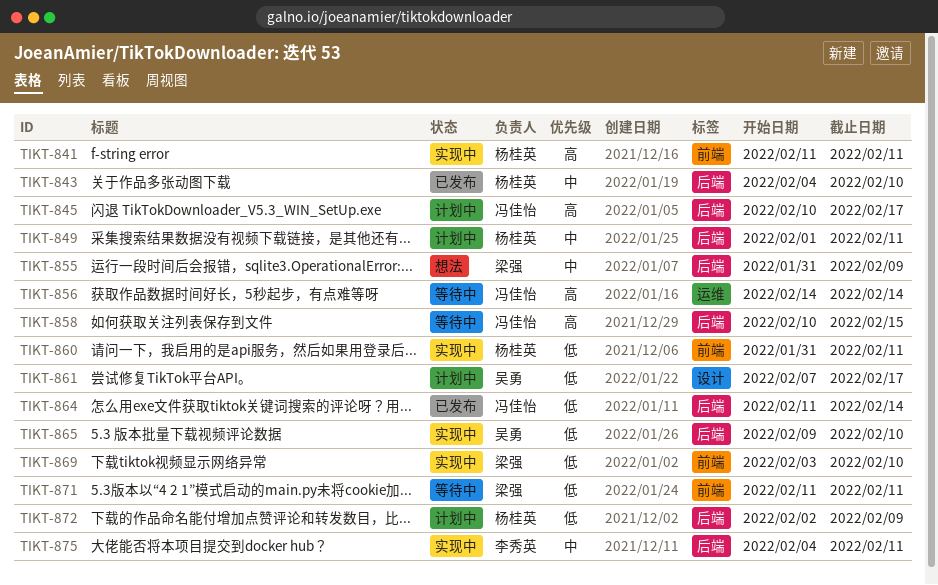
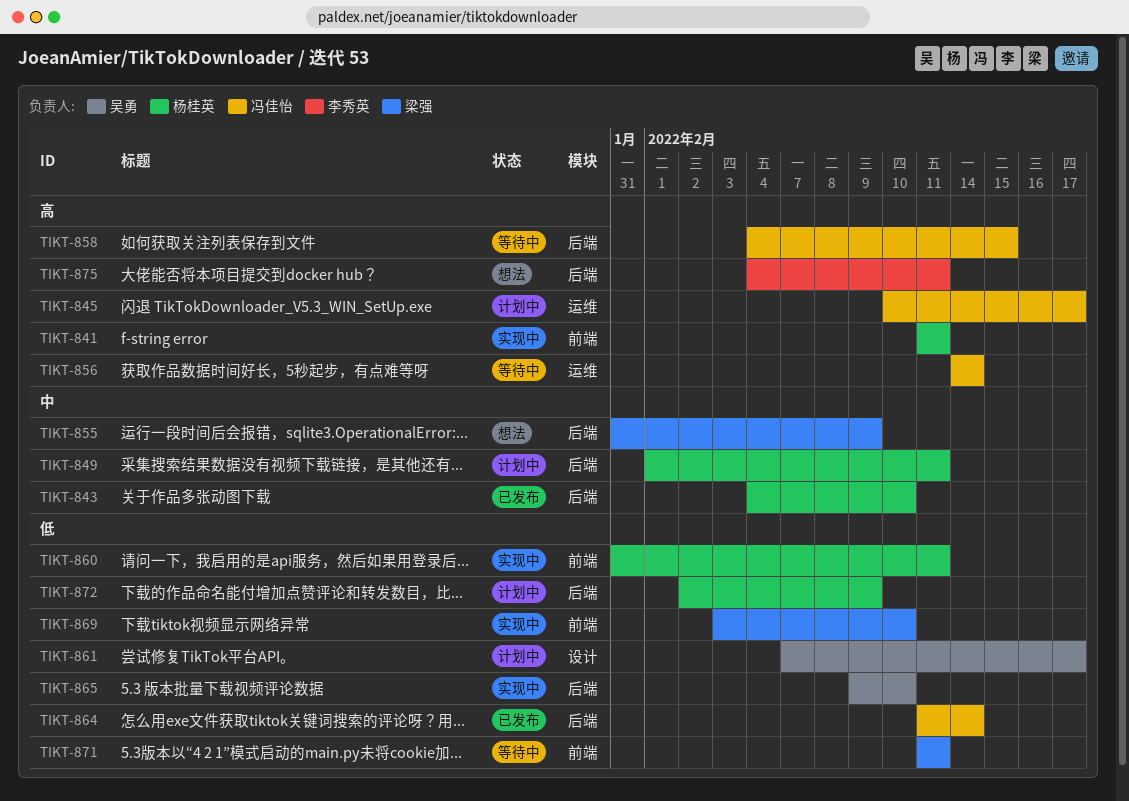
TIKT-845, label: 后端 -> 运维
TIKT-858, start: Feb 10 -> Feb 4
TIKT-875, status: 实现中 -> 想法
TIKT-875, priority: 中 -> 高

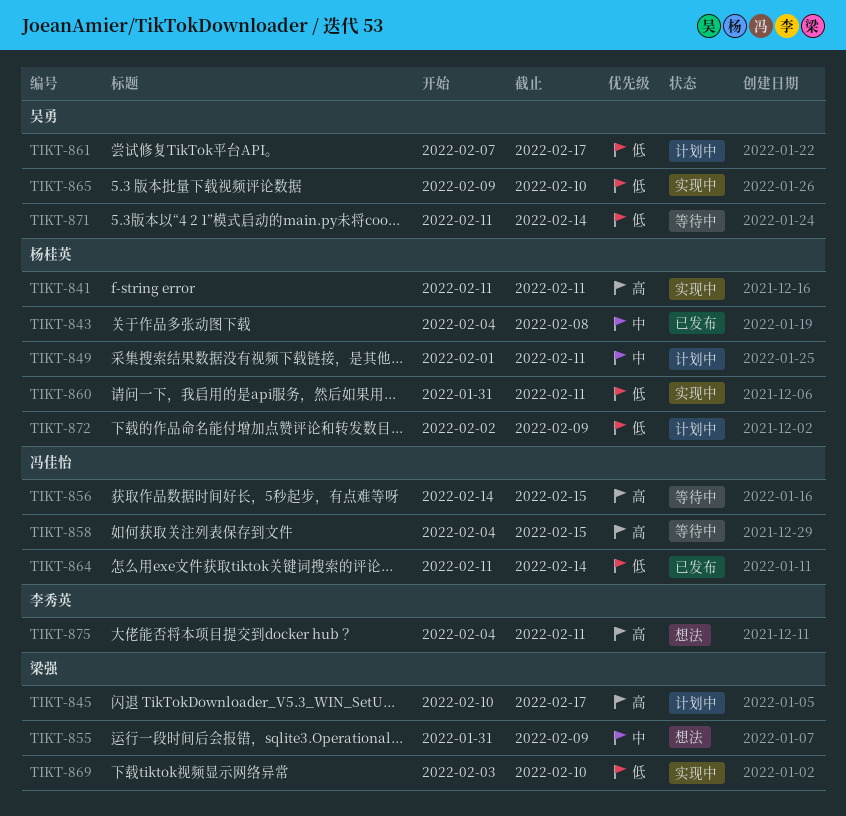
TIKT-843, due: Feb 10 -> Feb 8
TIKT-845, owner: 冯佳怡 -> 梁强
TIKT-856, due: Feb 14 -> Feb 15
TIKT-871, owner: 梁强 -> 吴勇
TIKT-871, due: Feb 11 -> Feb 14

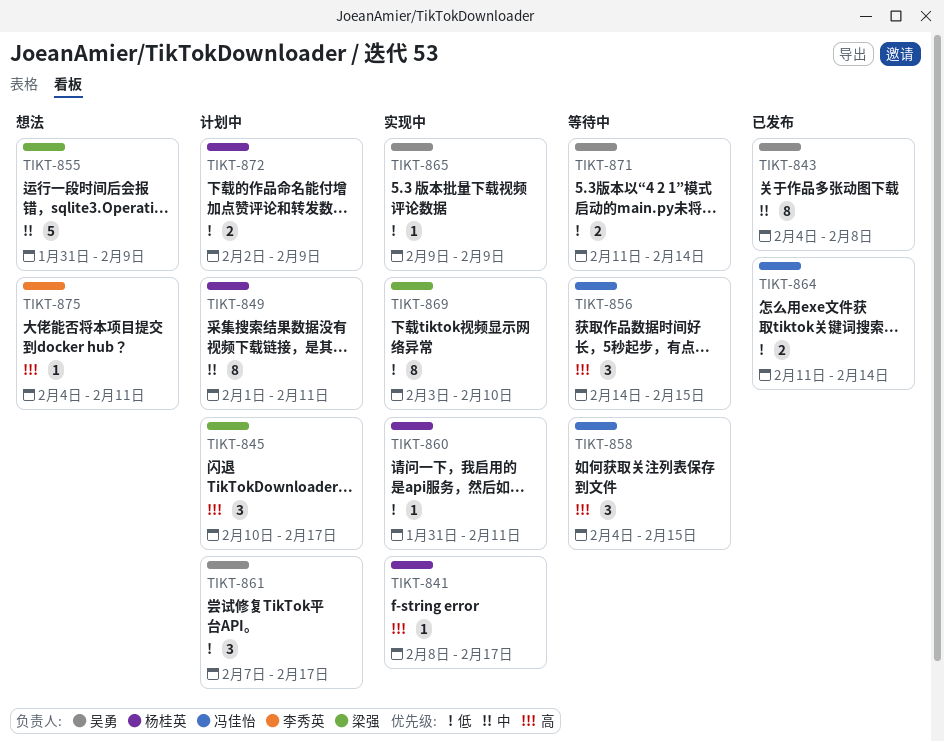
TIKT-841, start: Feb 11 -> Feb 8
TIKT-841, due: Feb 11 -> Feb 17
TIKT-843, owner: 杨桂英 -> 吴勇
TIKT-865, due: Feb 10 -> Feb 9

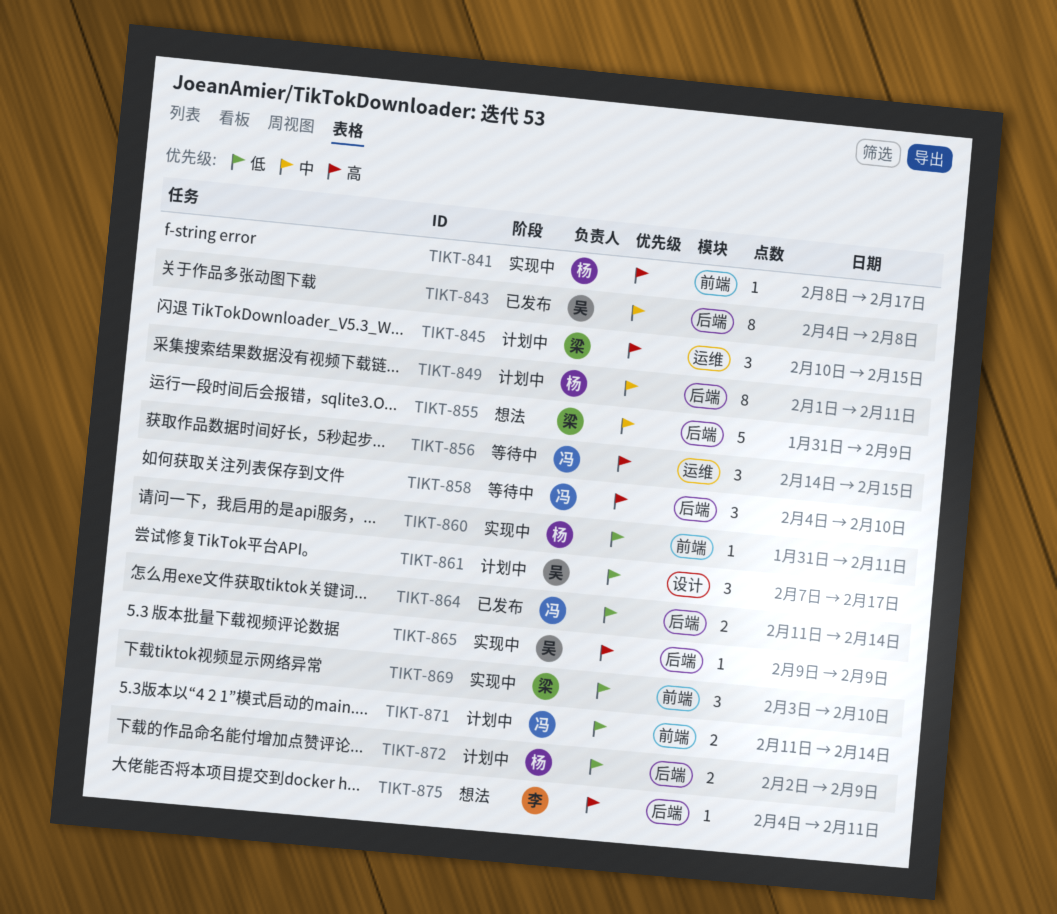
TIKT-845, due: Feb 17 -> Feb 15
TIKT-858, due: Feb 15 -> Feb 10
TIKT-865, priority: 低 -> 高
TIKT-869, estimate: 8 -> 3
TIKT-871, status: 等待中 -> 计划中
TIKT-871, owner: 吴勇 -> 冯佳怡

